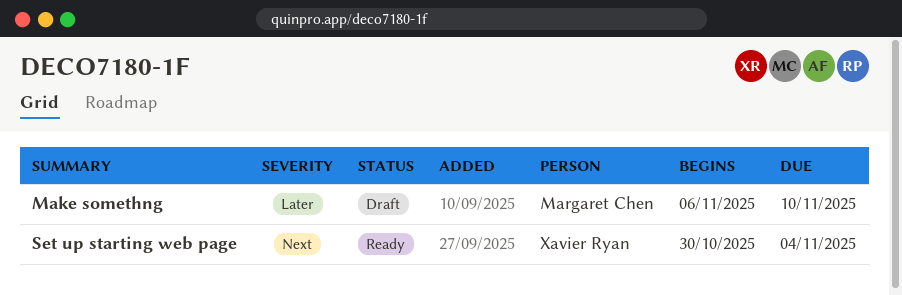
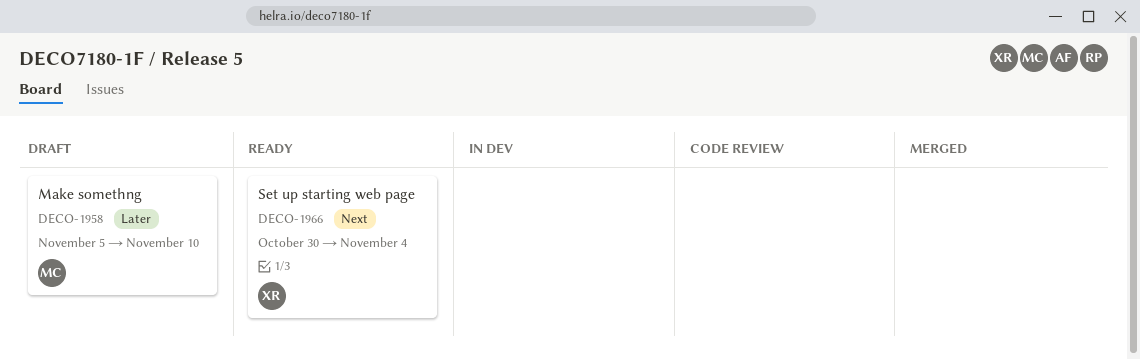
Make somethng, start: Nov 6 -> Nov 5

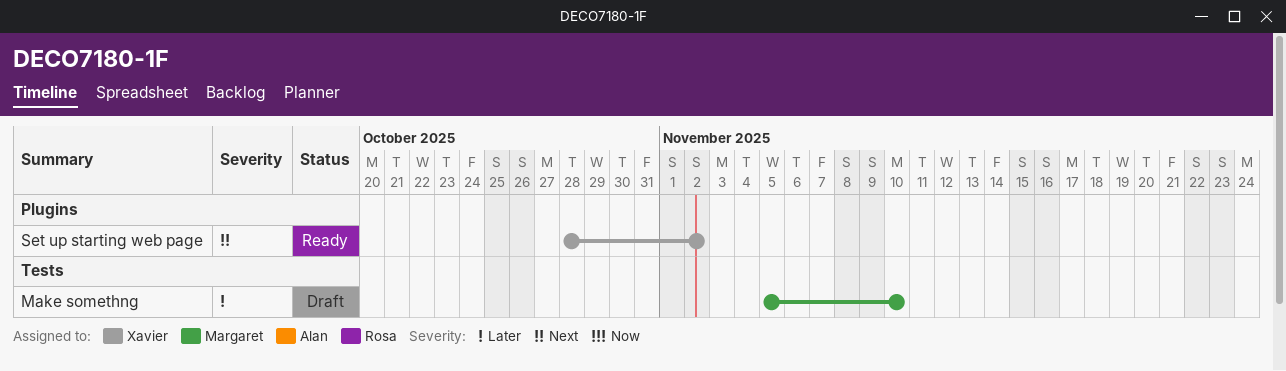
Set up starting web page, start: Oct 30 -> Oct 28
Set up starting web page, due: Nov 4 -> Nov 2

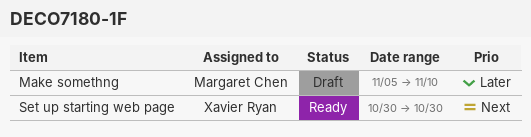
Set up starting web page, start: Oct 28 -> Oct 30
Set up starting web page, due: Nov 2 -> Oct 30

